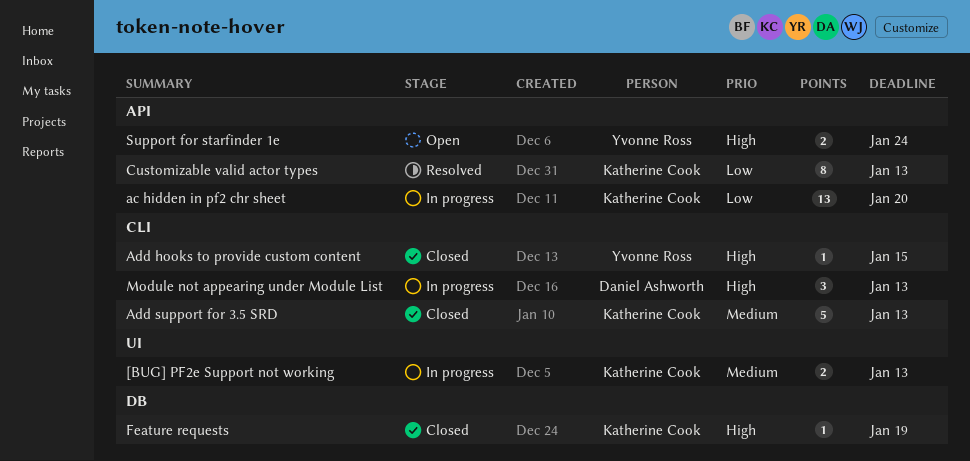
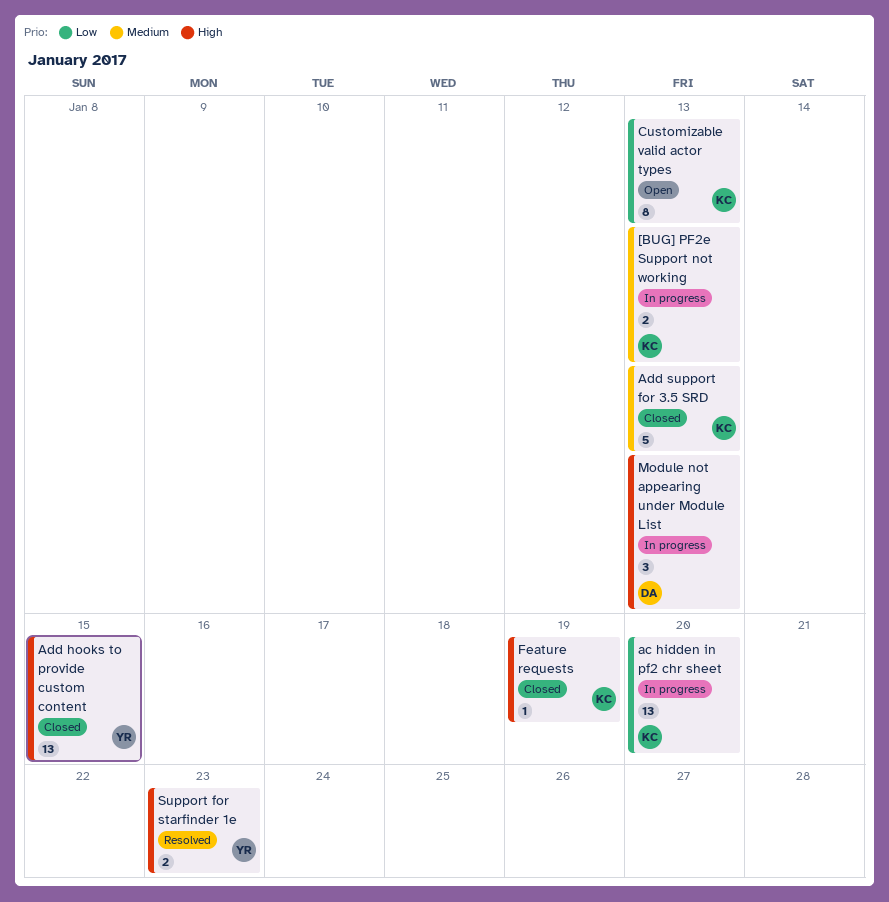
Add hooks to provide custom content, estimate: 1 -> 13
Customizable valid actor types, status: Resolved -> Open
Support for starfinder 1e, status: Open -> Resolved
Support for starfinder 1e, due: Jan 24 -> Jan 23

